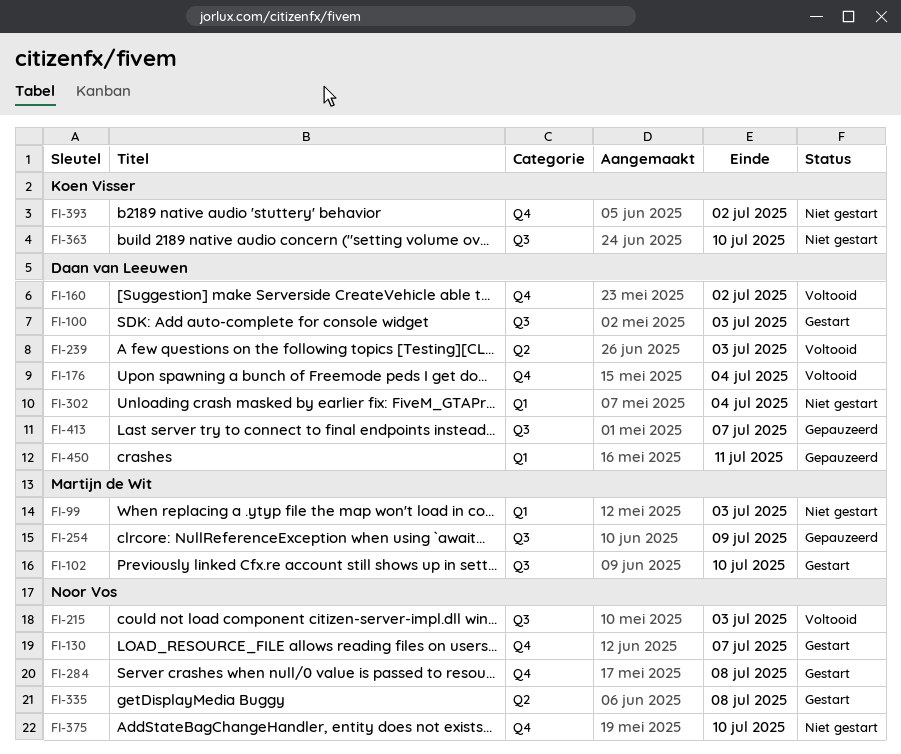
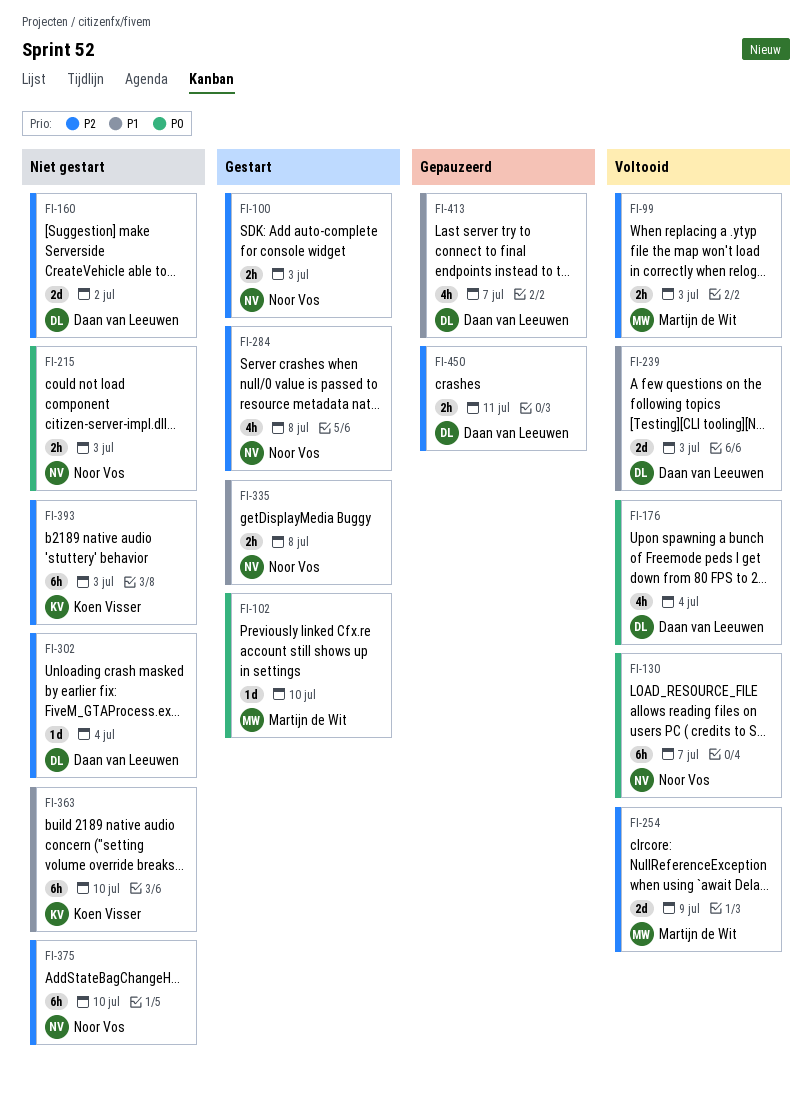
FI-99, status: Niet gestart -> Voltooid
FI-100, owner: Daan van Leeuwen -> Noor Vos
FI-130, status: Gestart -> Voltooid
FI-160, status: Voltooid -> Niet gestart
FI-215, status: Voltooid -> Niet gestart
FI-254, status: Gepauzeerd -> Voltooid
FI-393, due: Jul 2 -> Jul 3

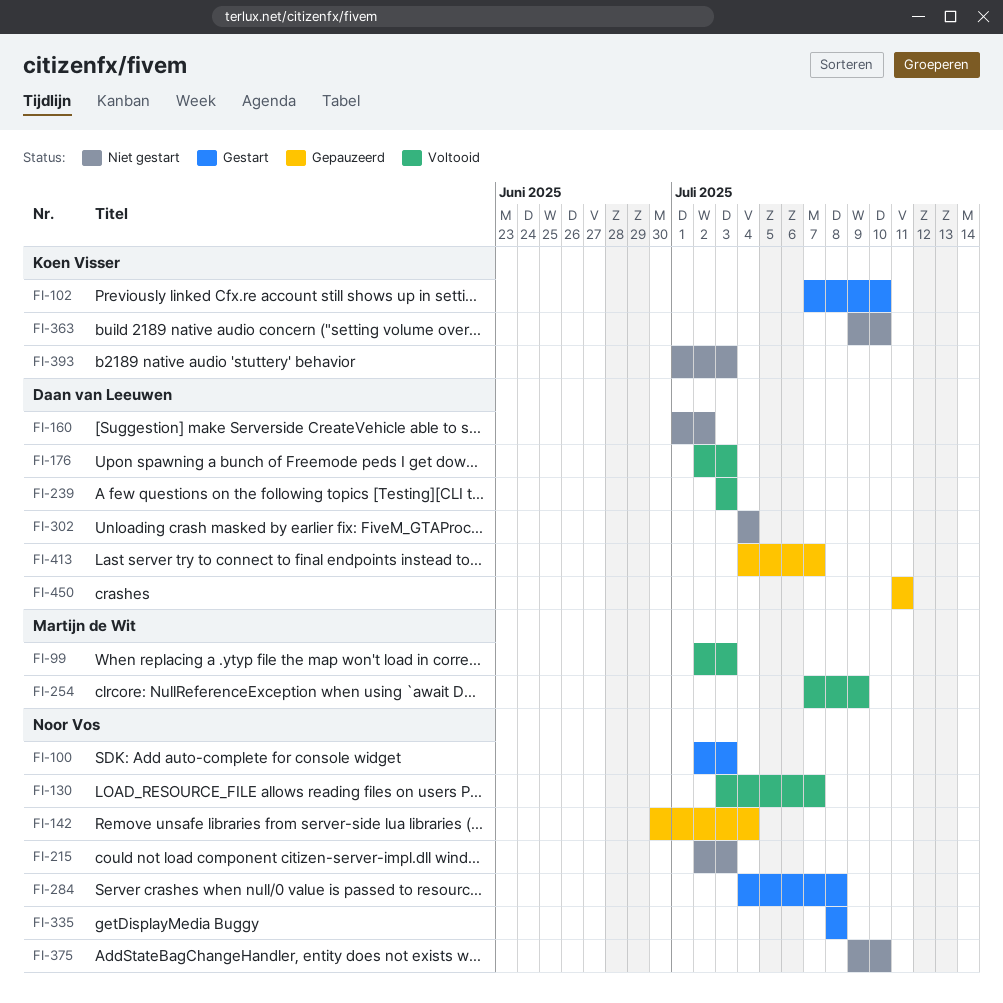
FI-102, owner: Martijn de Wit -> Koen Visser
FI-142: none -> present
FI-176, due: Jul 4 -> Jul 3

